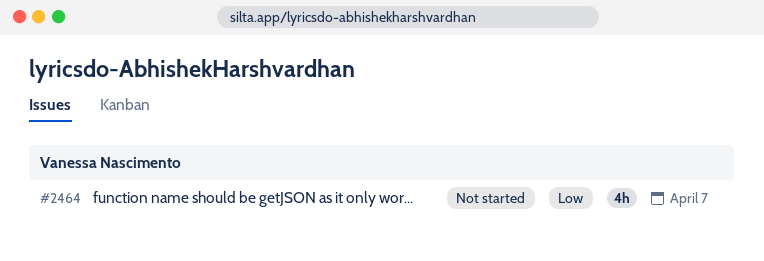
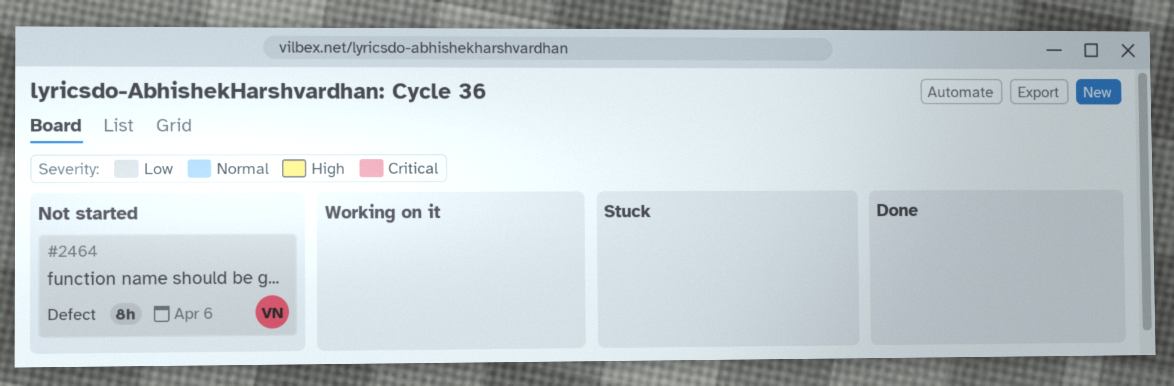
#2464, estimate: 4h -> 8h
#2464, due: Apr 7 -> Apr 6

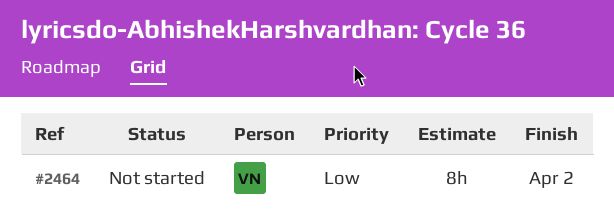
#2464, due: Apr 6 -> Apr 2

